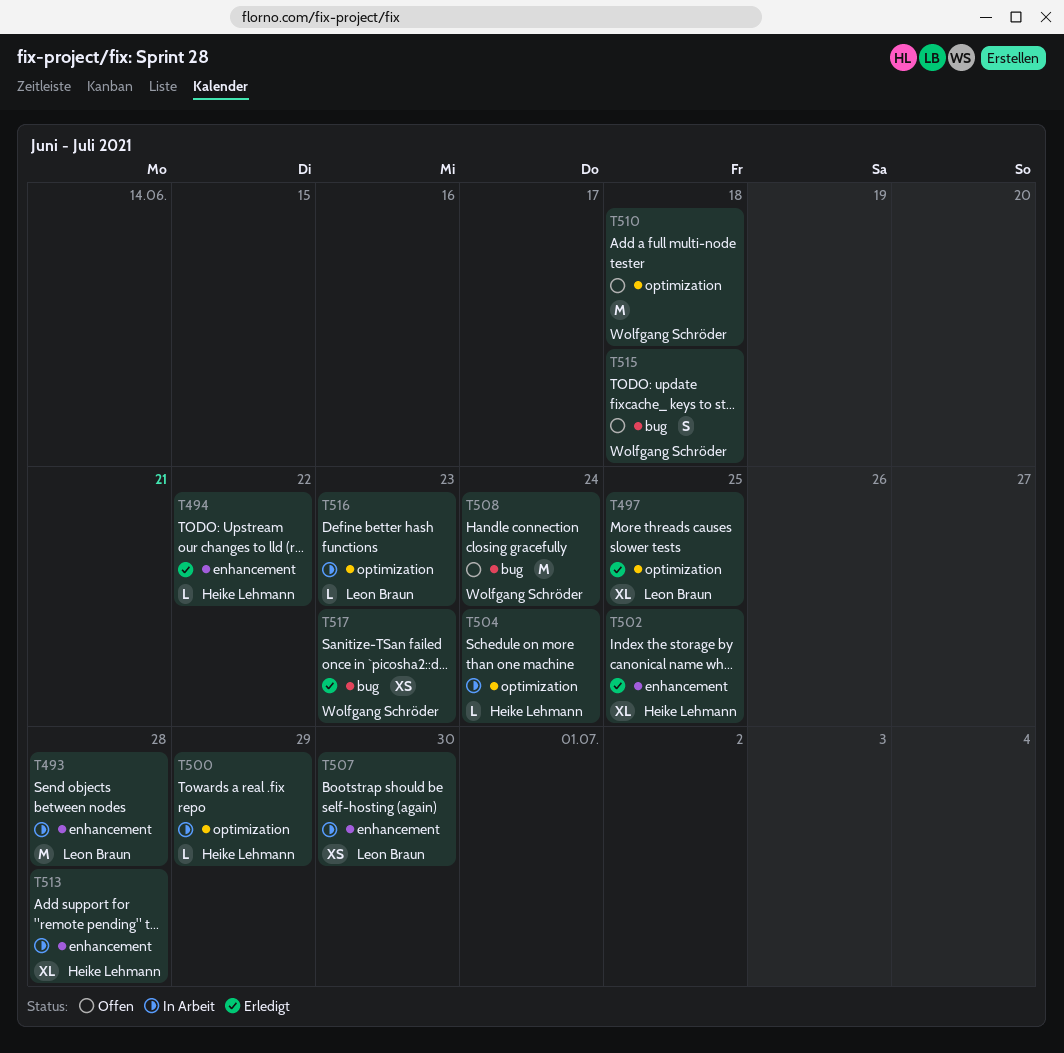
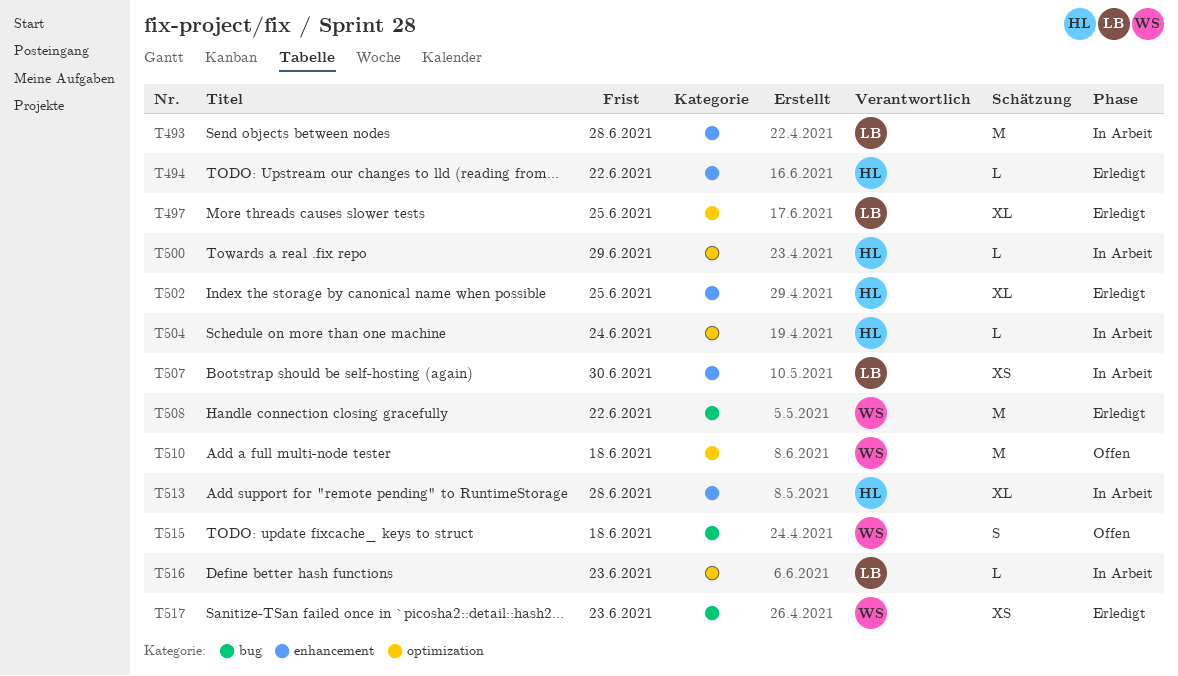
T508, status: Offen -> Erledigt
T508, due: Jun 24 -> Jun 22

